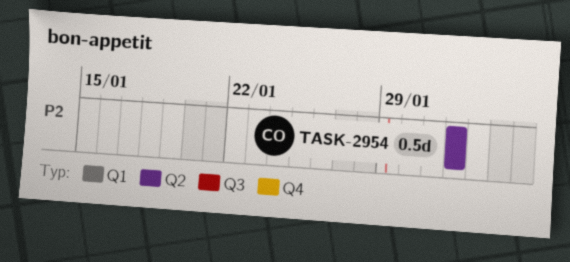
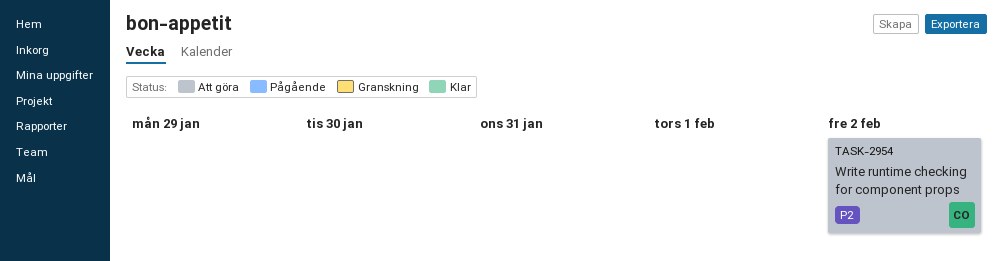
TASK-2954, due: Feb 1 -> Feb 2

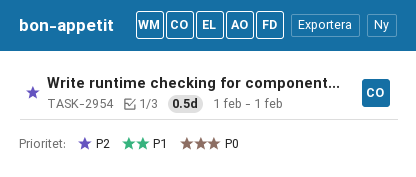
TASK-2954, due: Feb 2 -> Feb 1

